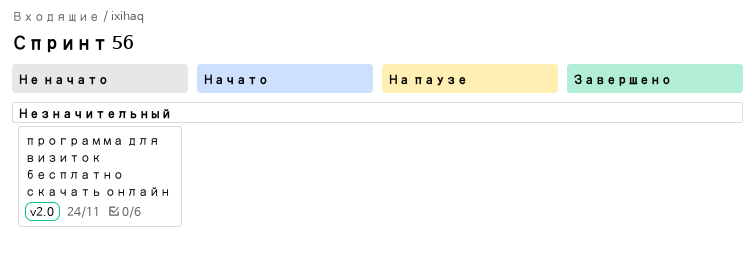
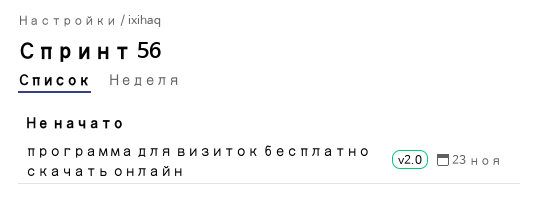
программа для визиток бесплатно скачать онлайн, day: Nov 24 -> Nov 23

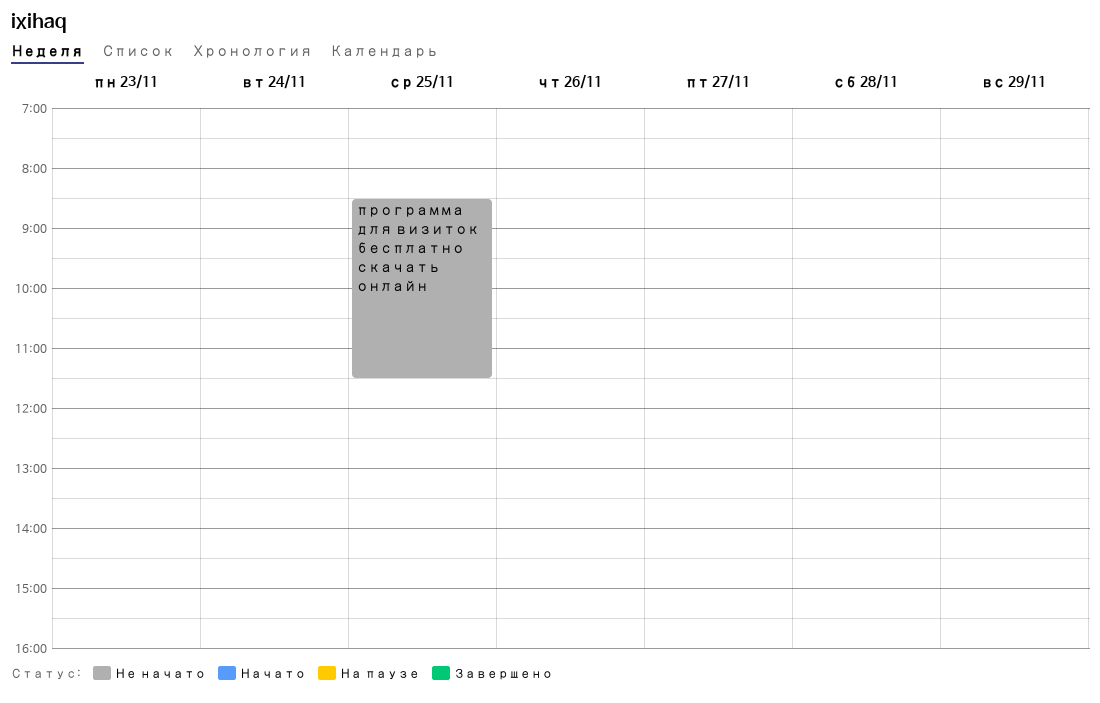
программа для визиток бесплатно скачать онлайн, day: Nov 23 -> Nov 25

